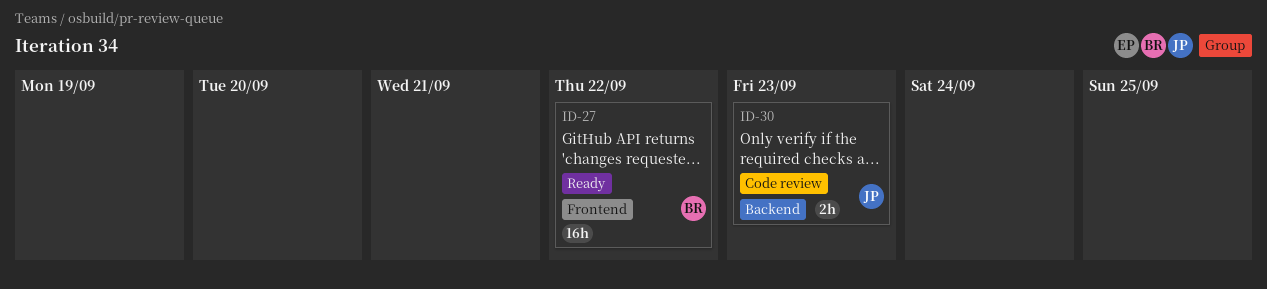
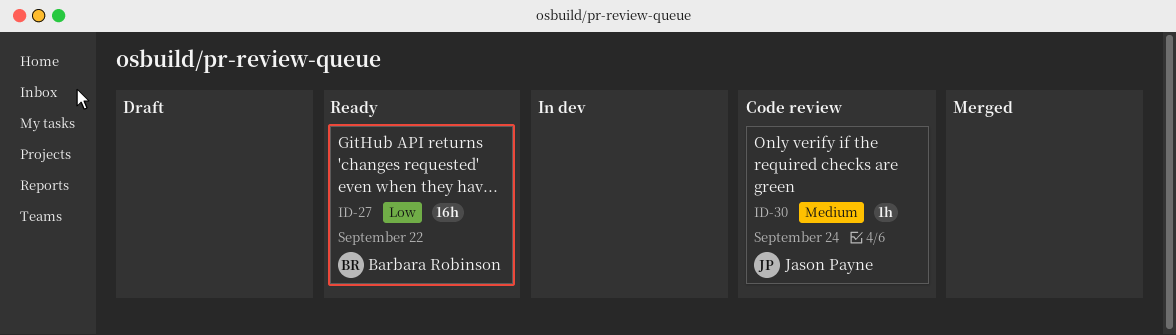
ID-30, estimate: 2h -> 1h
ID-30, due: Sep 23 -> Sep 24

